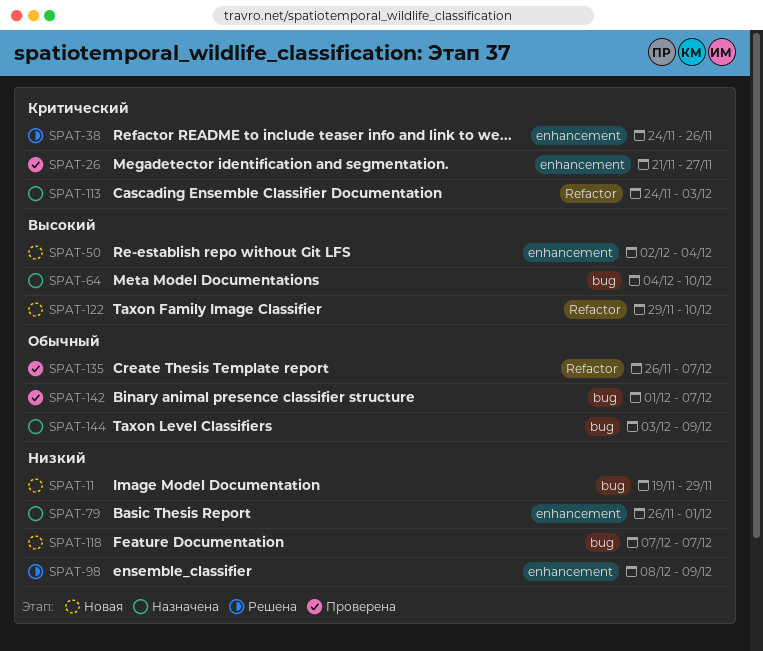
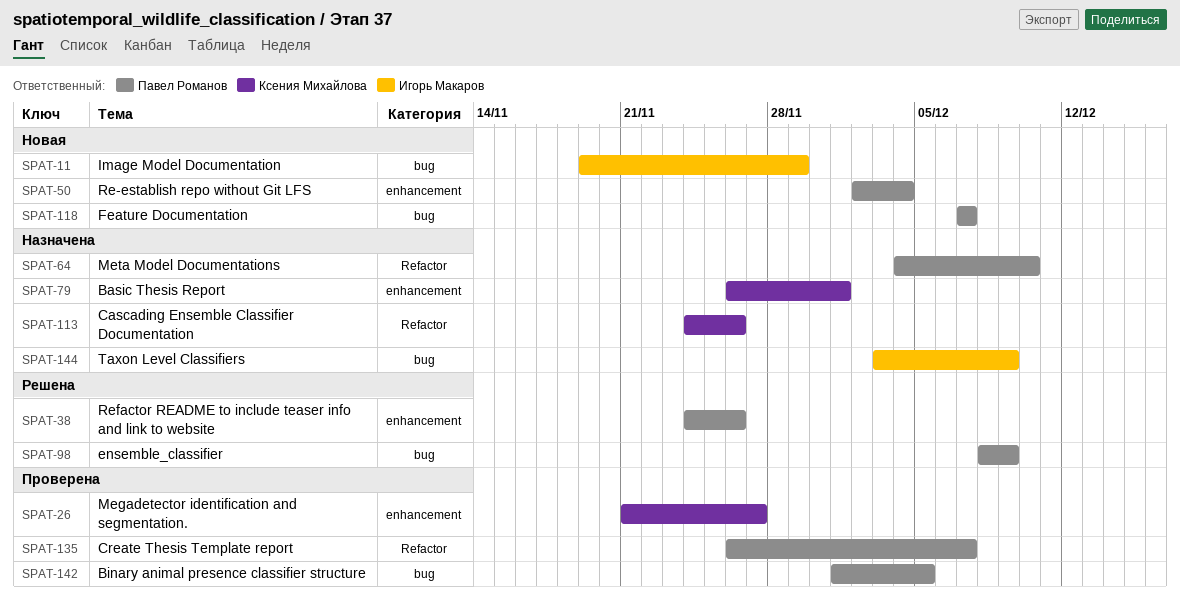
SPAT-64, label: bug -> Refactor
SPAT-98, label: enhancement -> bug
SPAT-113, due: Dec 3 -> Nov 26
SPAT-122: present -> none
SPAT-142, due: Dec 7 -> Dec 5

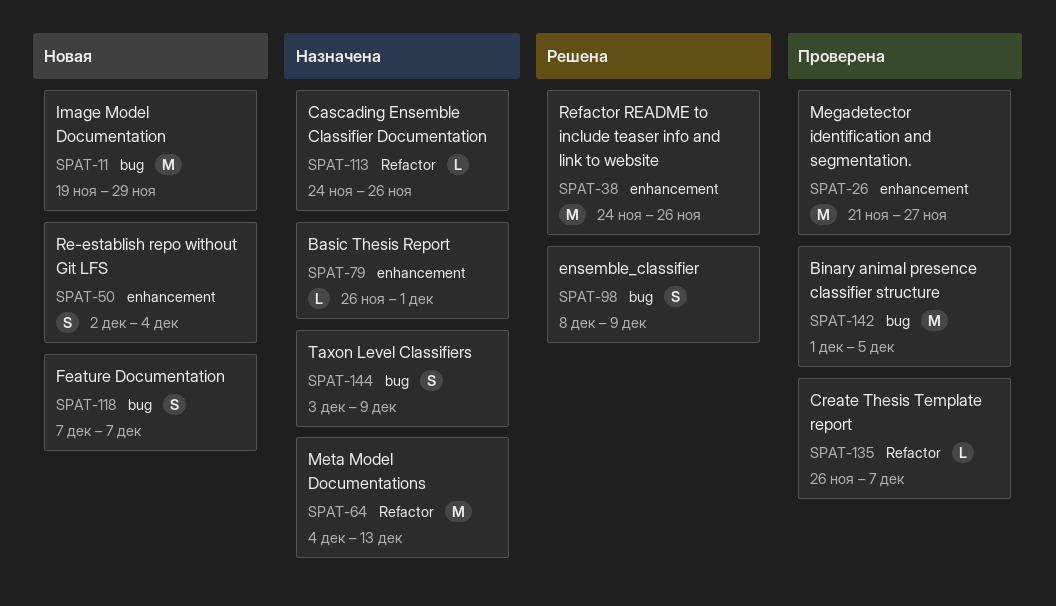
SPAT-64, due: Dec 10 -> Dec 13

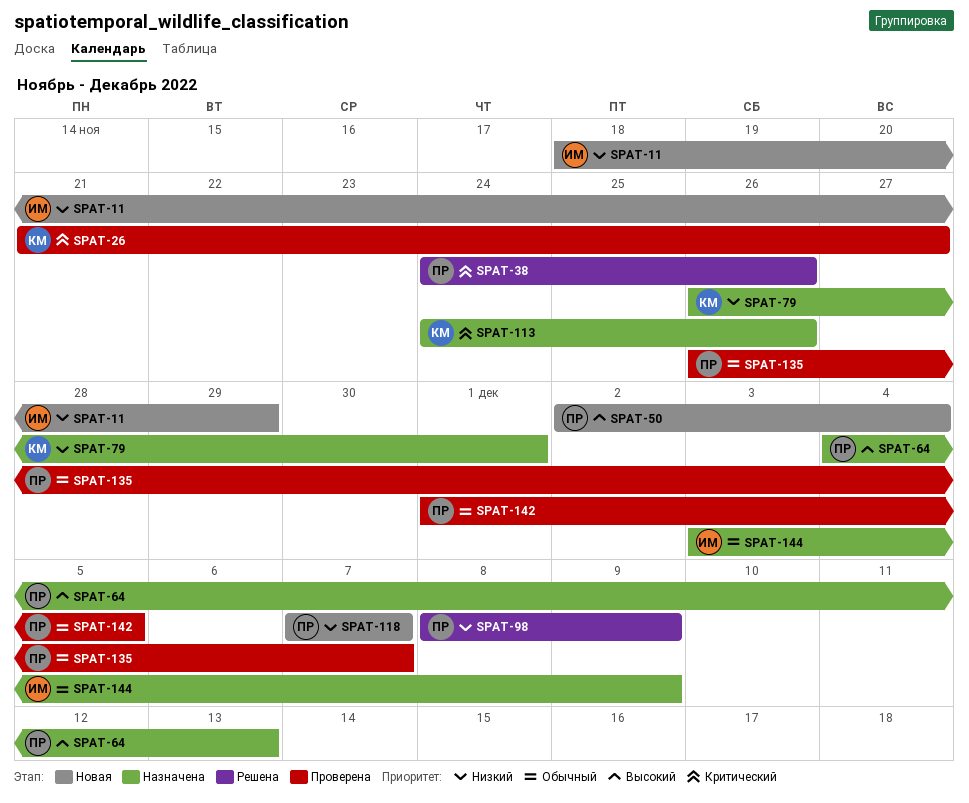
SPAT-11, start: Nov 19 -> Nov 18

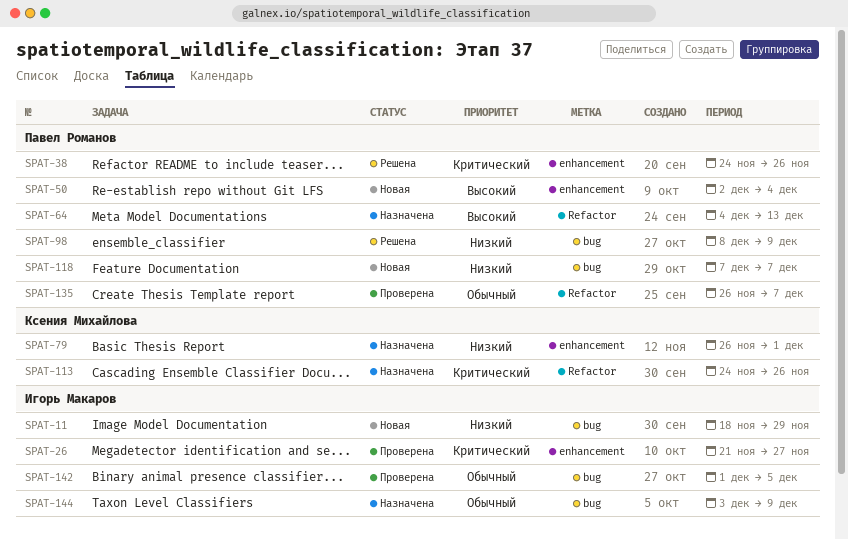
SPAT-26, owner: Ксения Михайлова -> Игорь Макаров
SPAT-142, owner: Павел Романов -> Игорь Макаров

